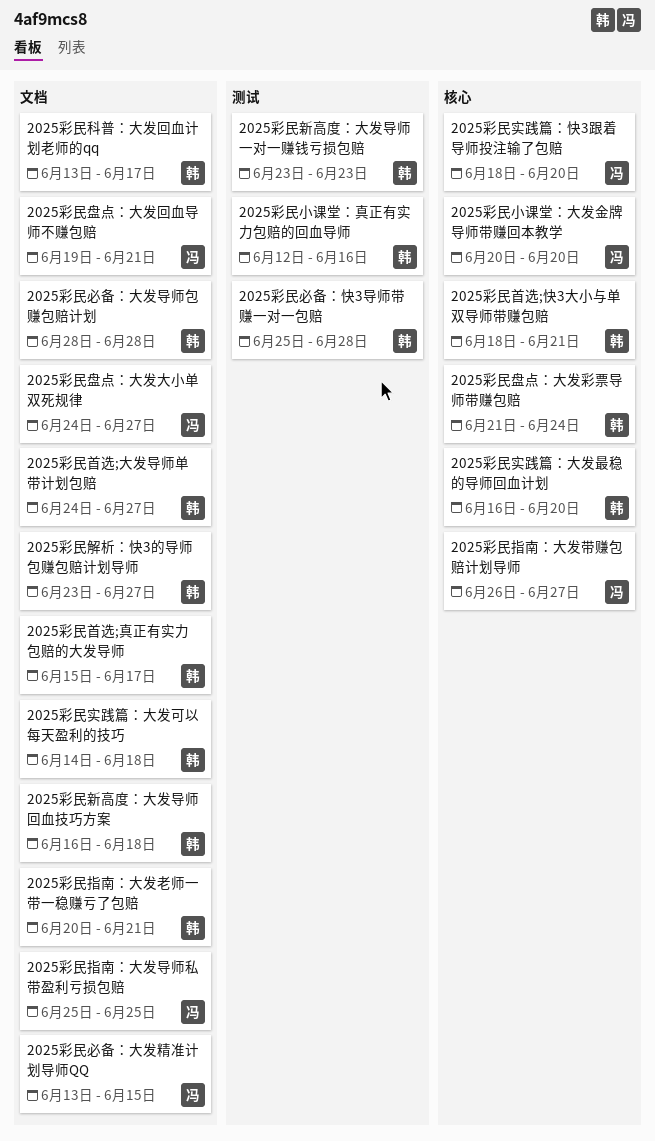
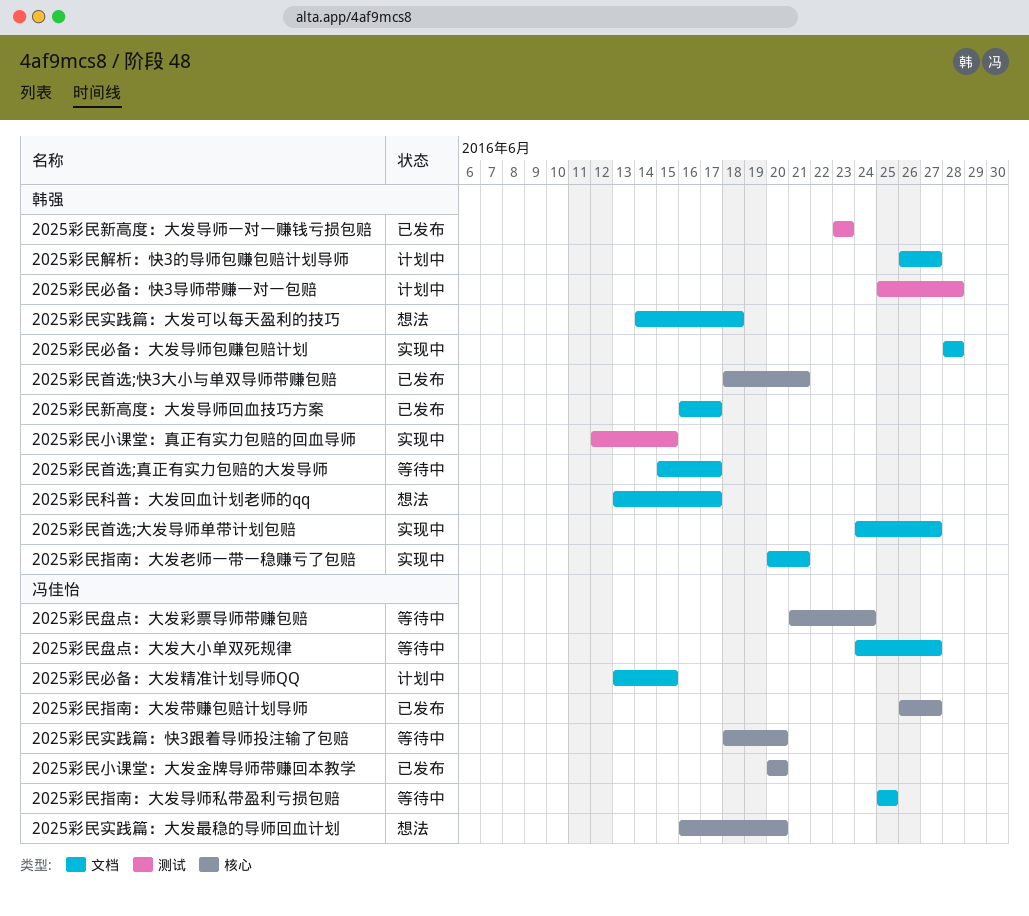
2025彩民实践篇：大发最稳的导师回血计划, owner: 韩强 -> 冯佳怡
2025彩民小课堂：真正有实力包赔的回血导师, due: Jun 16 -> Jun 15
2025彩民新高度：大发导师回血技巧方案, due: Jun 18 -> Jun 17
2025彩民盘点：大发回血导师不赚包赔: present -> none
2025彩民盘点：大发彩票导师带赚包赔, owner: 韩强 -> 冯佳怡
2025彩民解析：快3的导师包赚包赔计划导师, start: Jun 23 -> Jun 26

